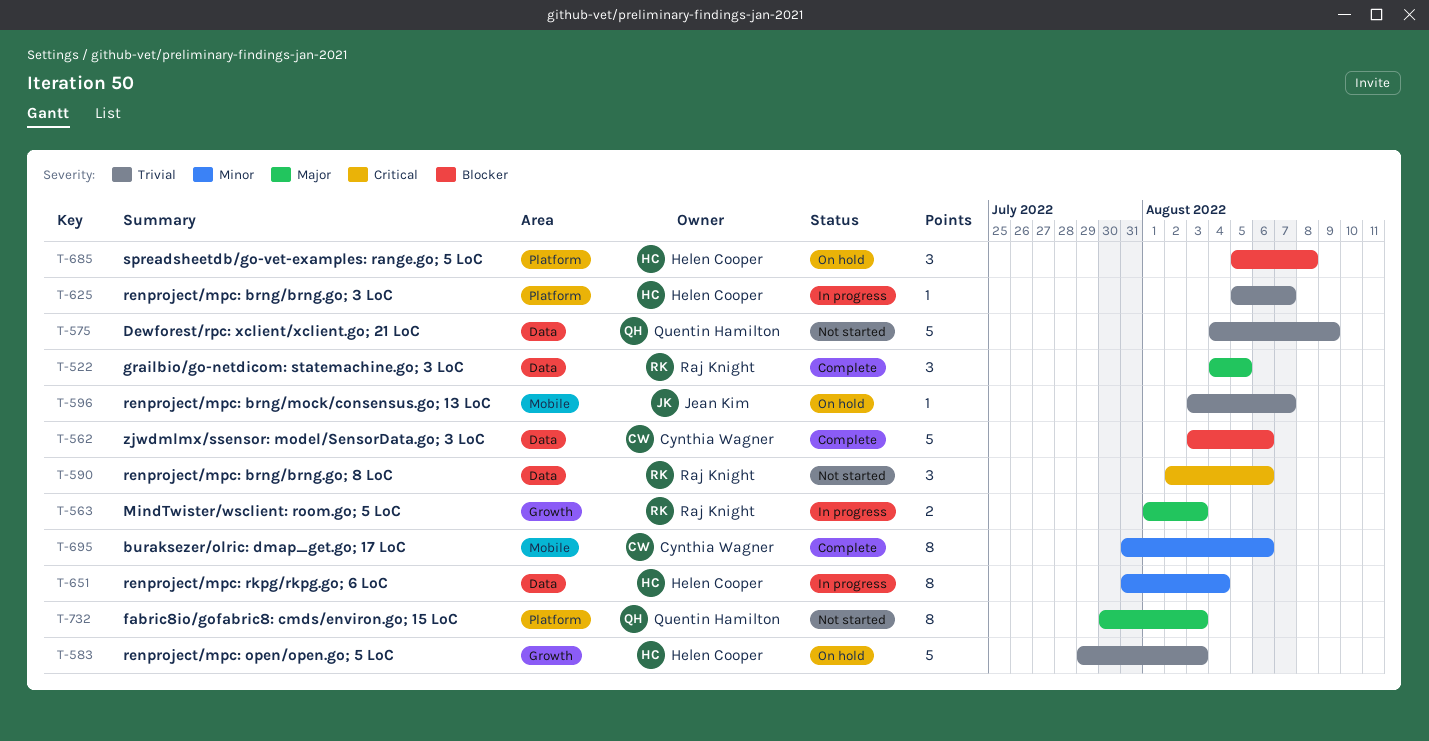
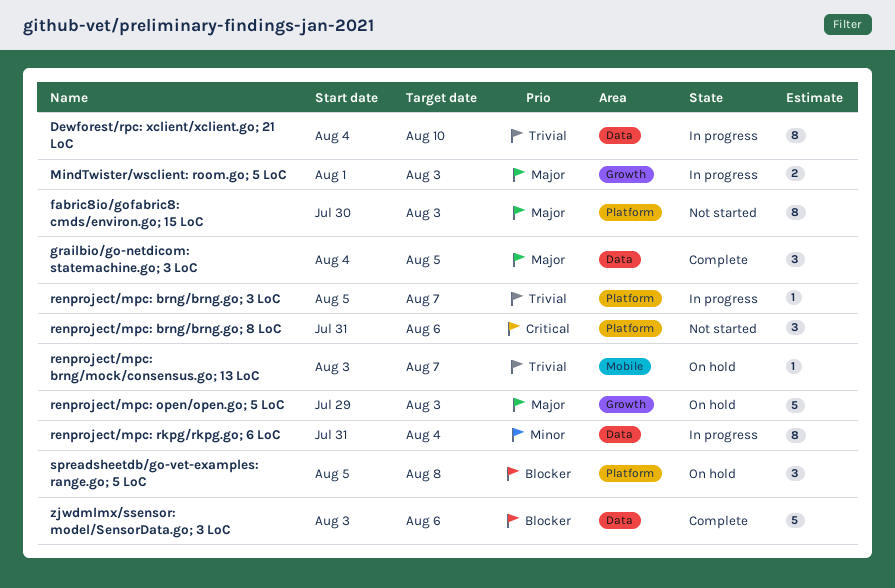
buraksezer/olric: dmap_get.go; 17 LoC: present -> none
Dewforest/rpc: xclient/xclient.go; 21 LoC, status: Not started -> In progress
Dewforest/rpc: xclient/xclient.go; 21 LoC, estimate: 5 -> 8
Dewforest/rpc: xclient/xclient.go; 21 LoC, due: Aug 9 -> Aug 10
renproject/mpc: brng/brng.go; 8 LoC, label: Data -> Platform
renproject/mpc: brng/brng.go; 8 LoC, start: Aug 2 -> Jul 31
renproject/mpc: open/open.go; 5 LoC, priority: Trivial -> Major

